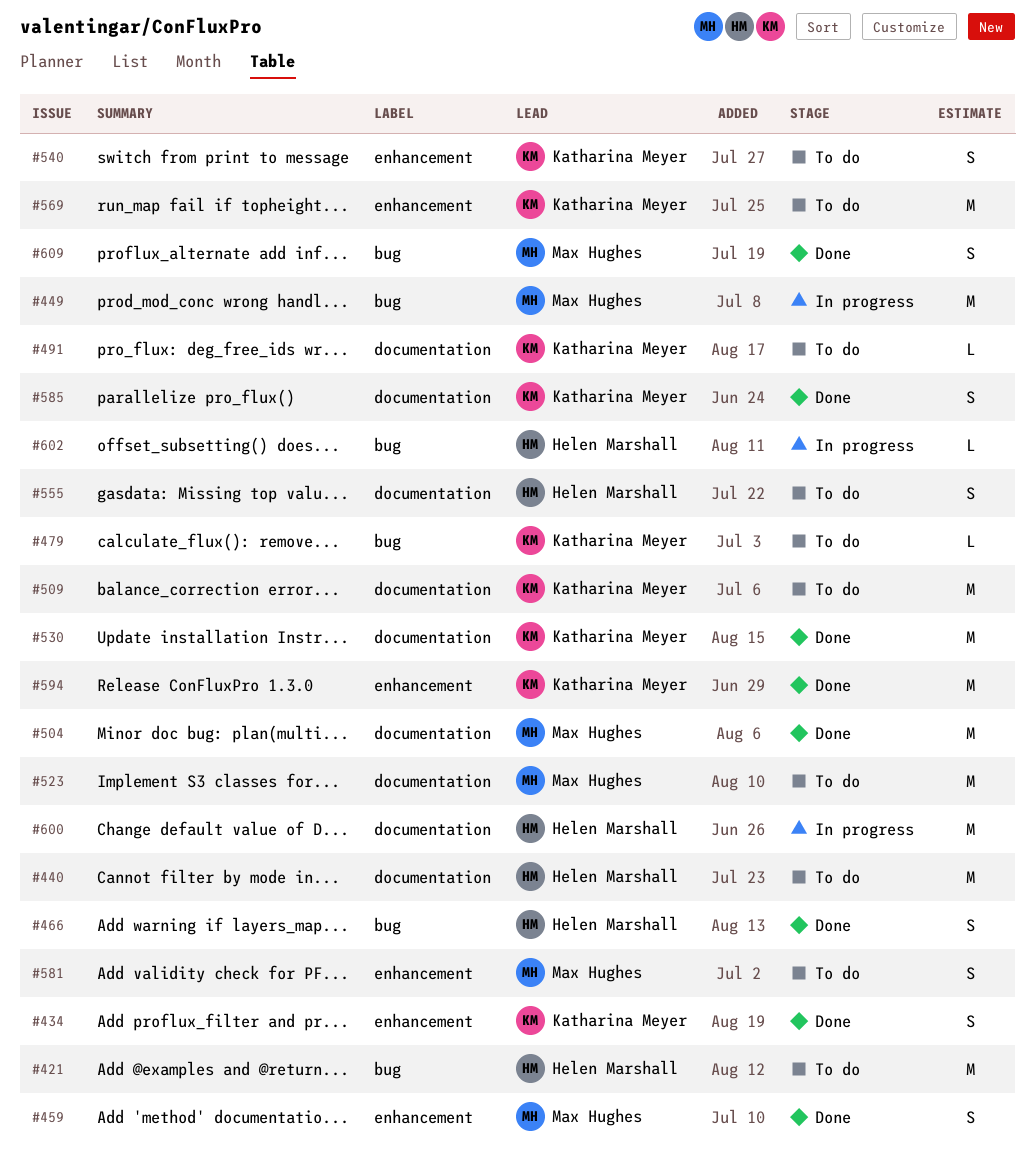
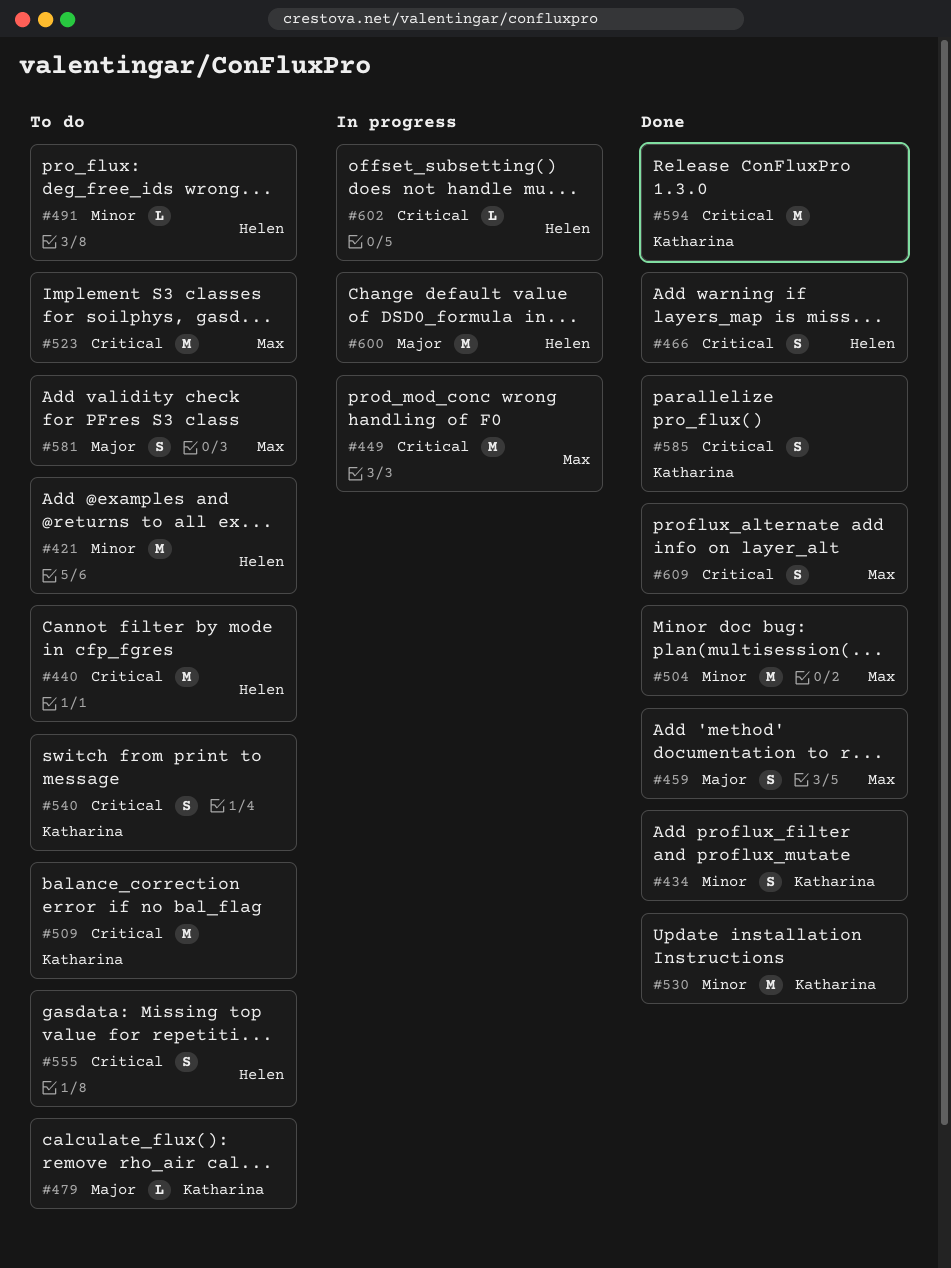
#491, owner: Katharina Meyer -> Helen Marshall
#569: present -> none

